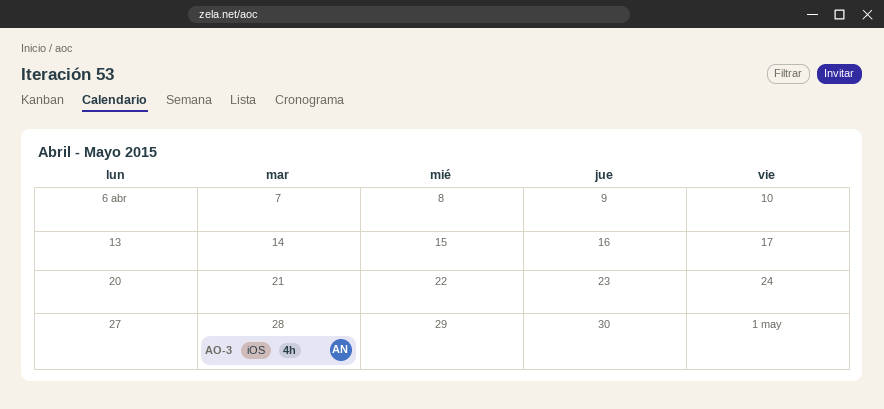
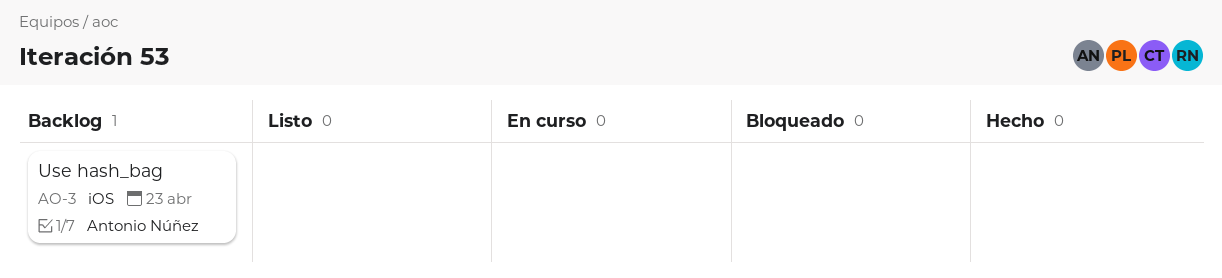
AO-3, due: Apr 28 -> Apr 23

